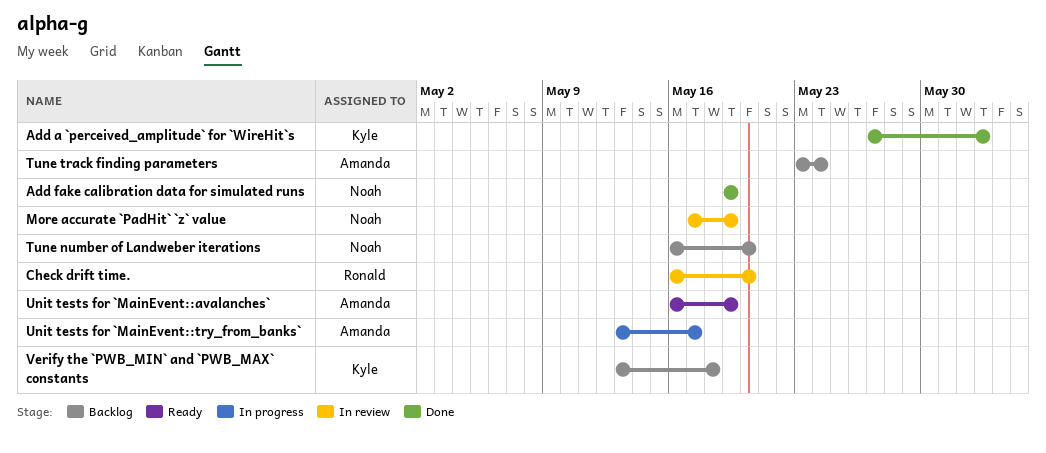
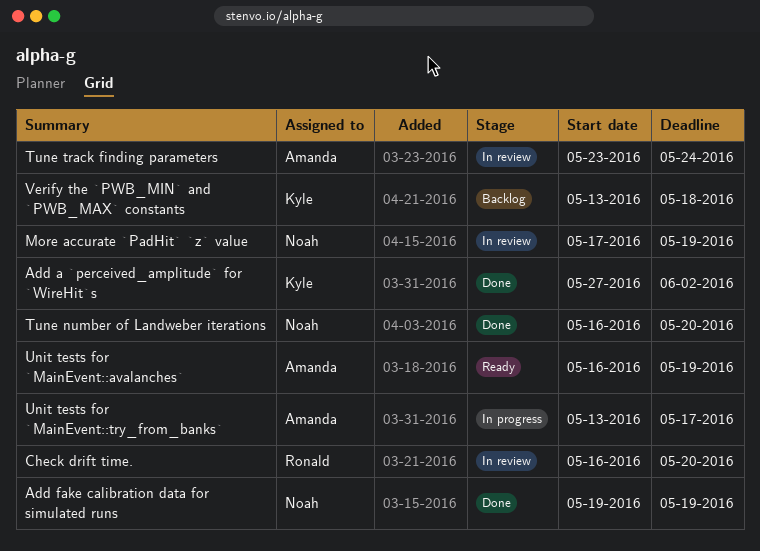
Tune number of Landweber iterations, status: Backlog -> Done
Tune track finding parameters, status: Backlog -> In review

